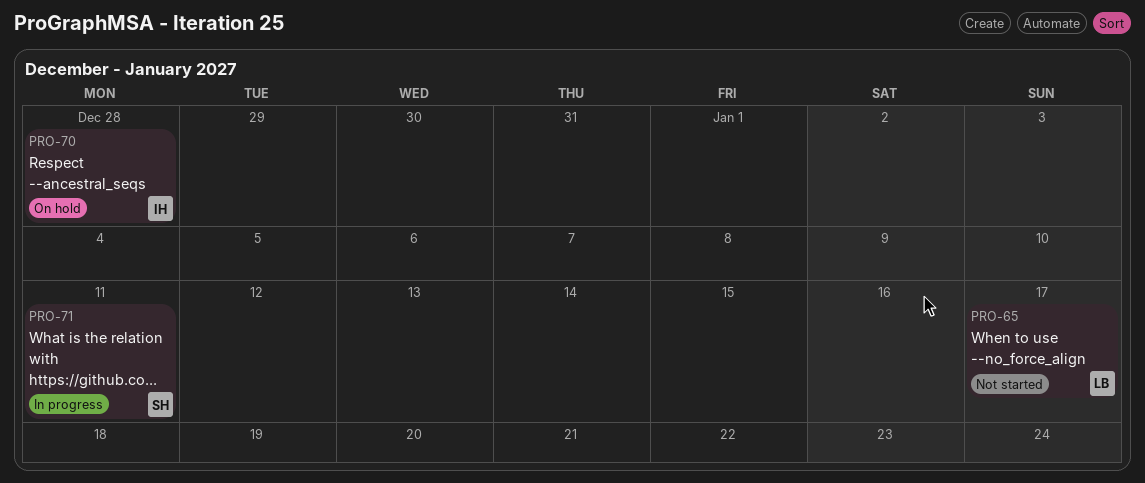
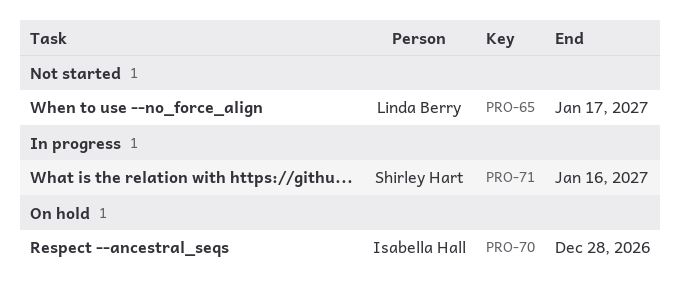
PRO-71, due: Jan 11 -> Jan 16

